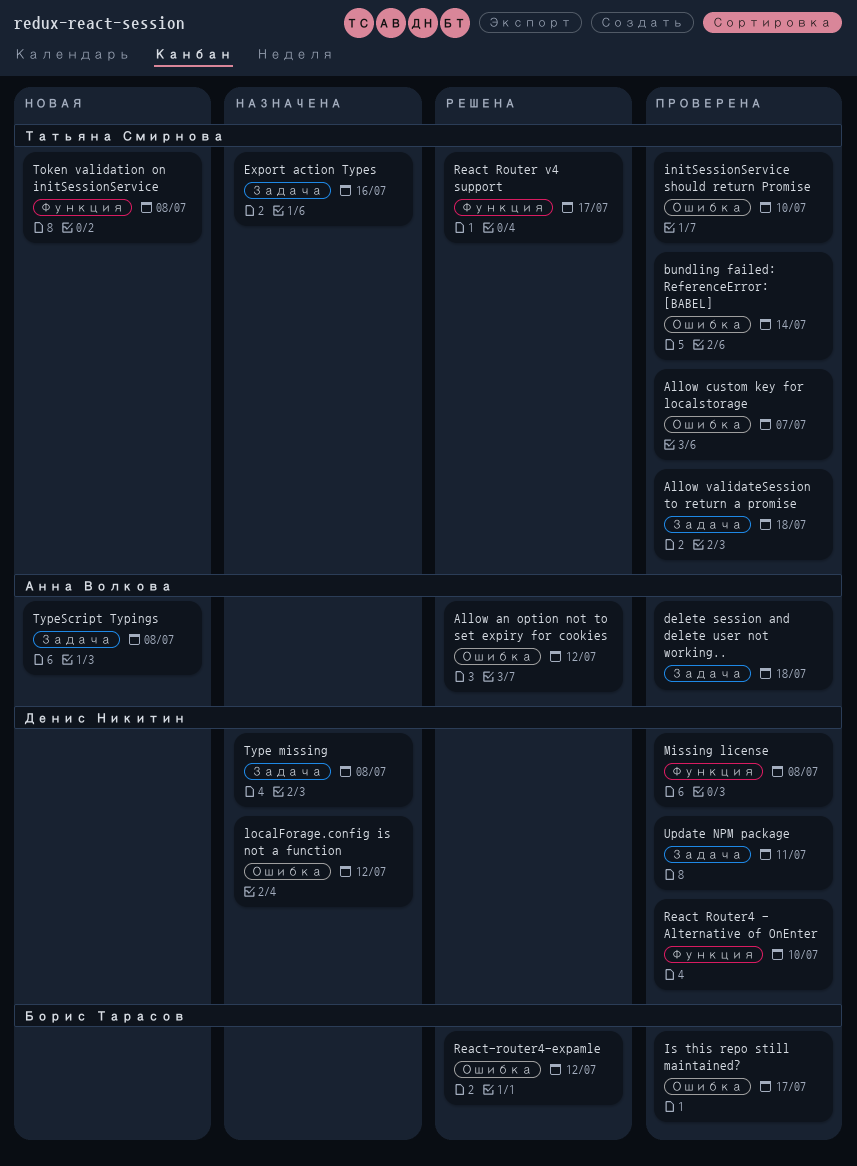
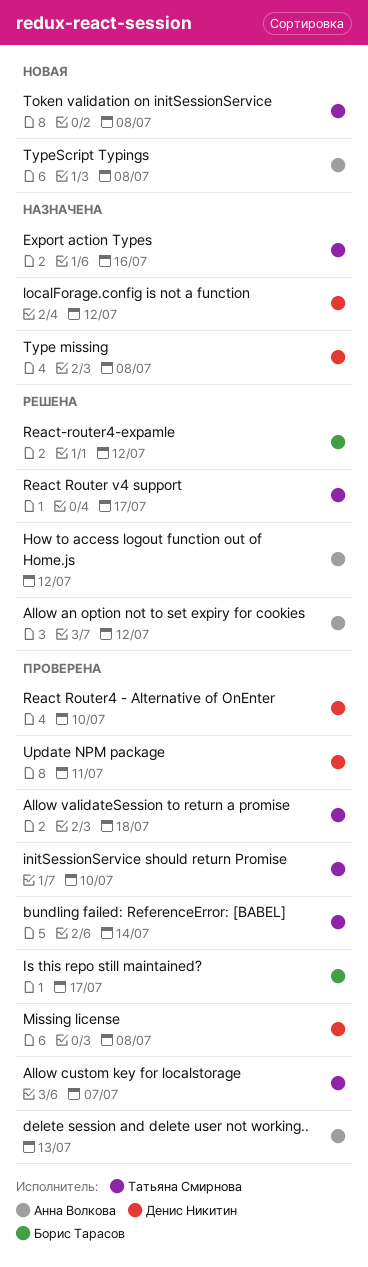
delete session and delete user not working.., due: Jul 18 -> Jul 13
How to access logout function out of Home.js: none -> present

